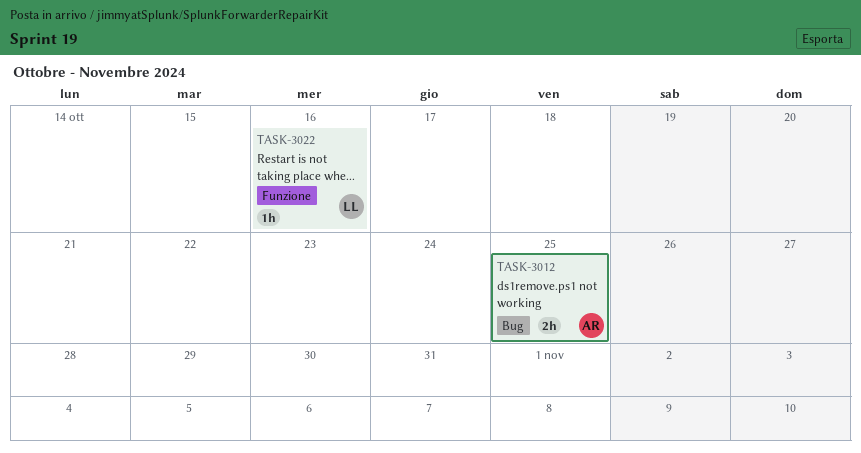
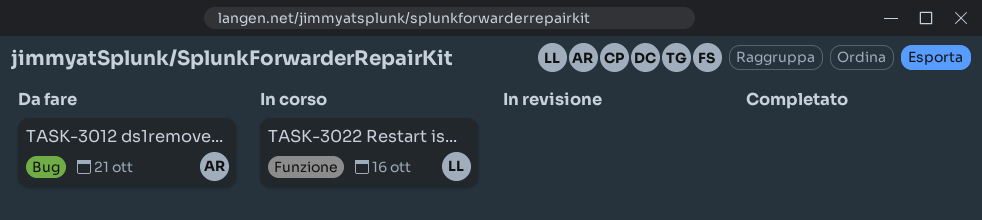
TASK-3012, due: Oct 25 -> Oct 21

